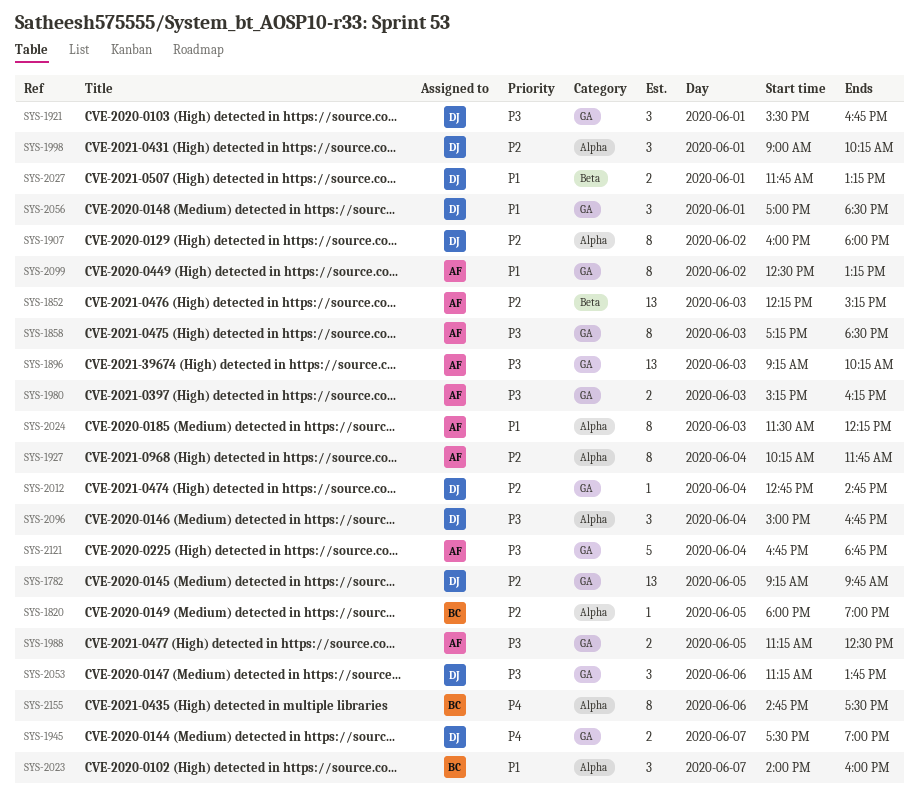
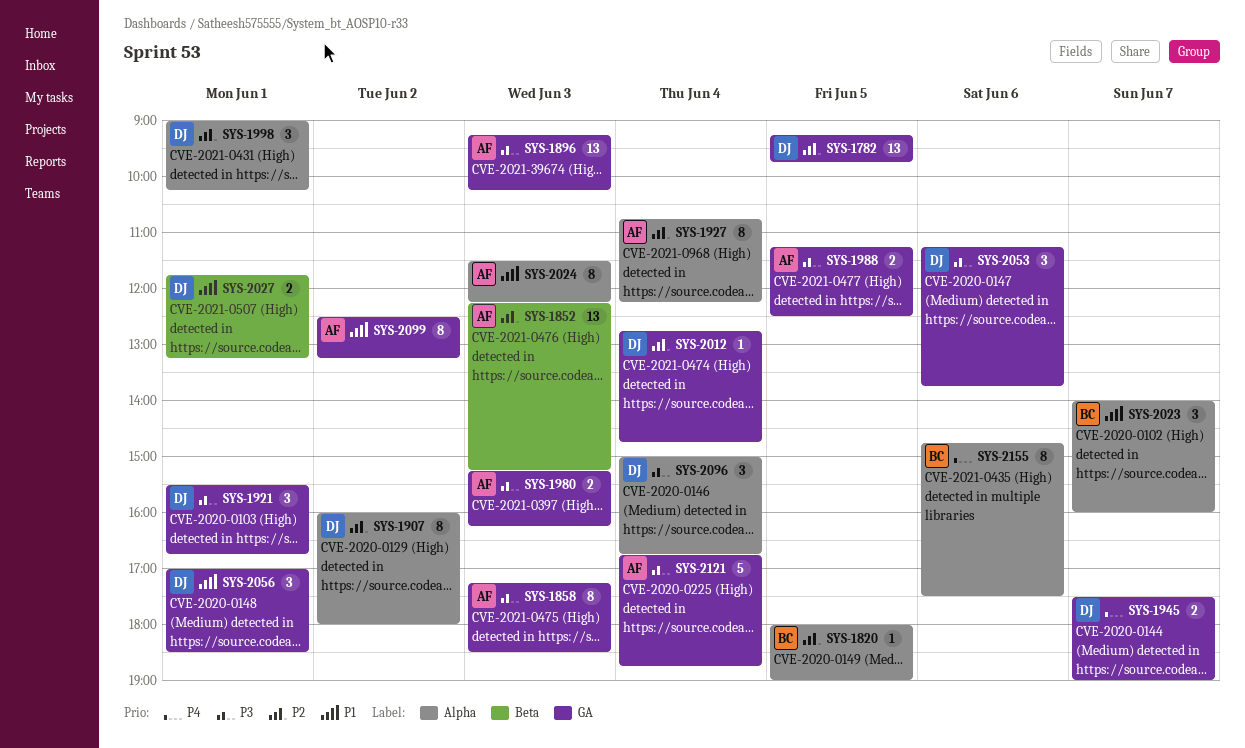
SYS-1927, begins: 10:15 -> 10:45
SYS-1927, ends: 11:45 -> 12:15

